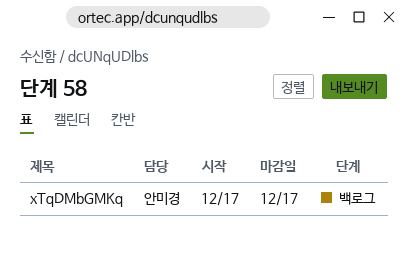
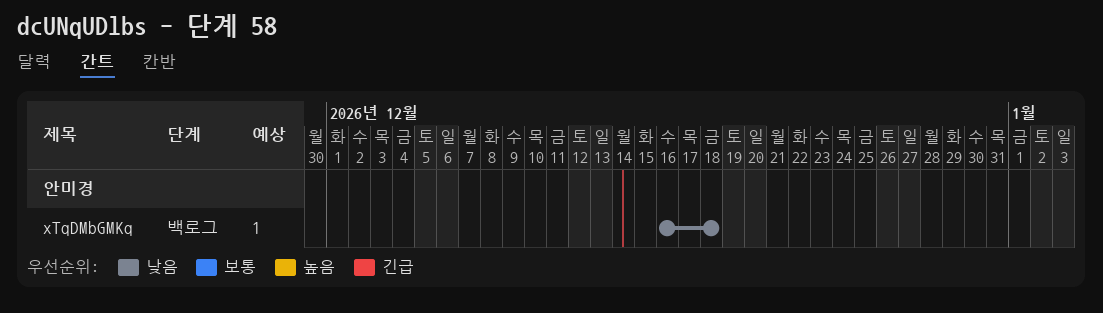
xTqDMbGMKq, start: Dec 17 -> Dec 16
xTqDMbGMKq, due: Dec 17 -> Dec 18

